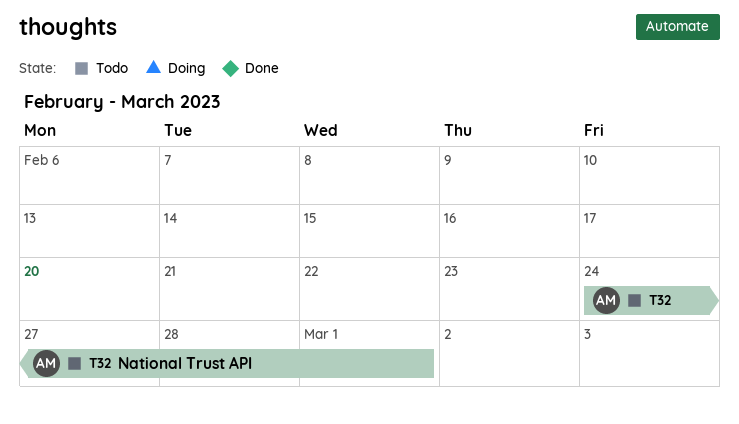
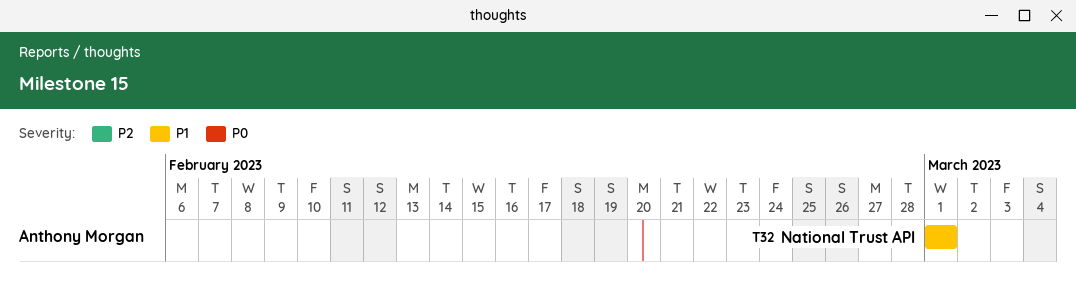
T32, start: Feb 24 -> Mar 1

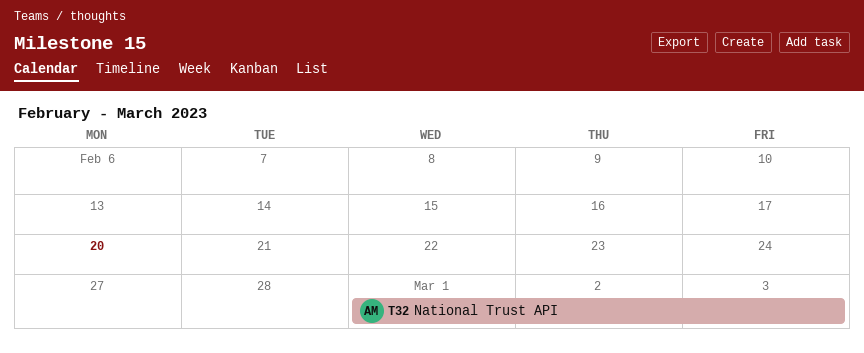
T32, due: Mar 1 -> Mar 3

